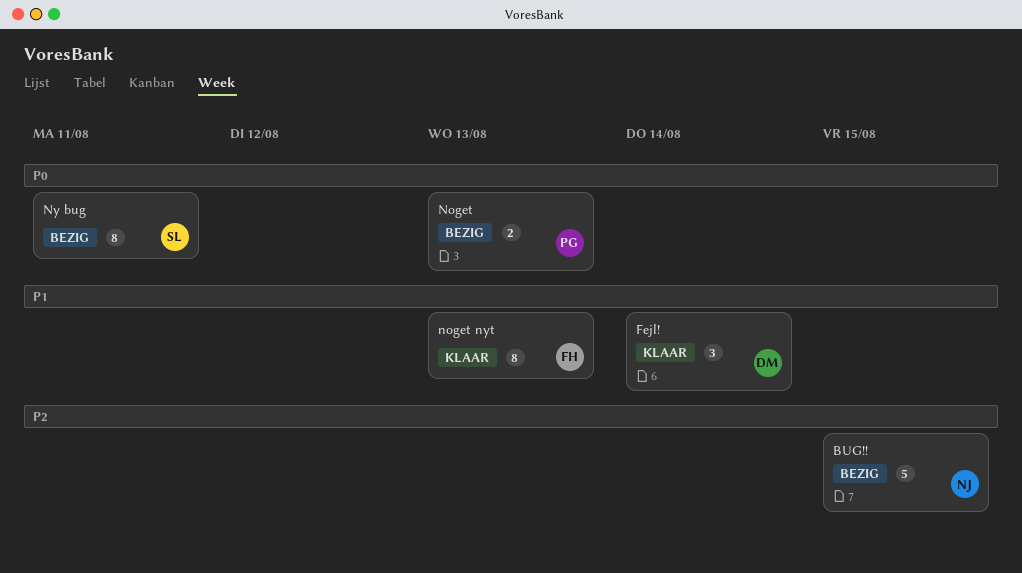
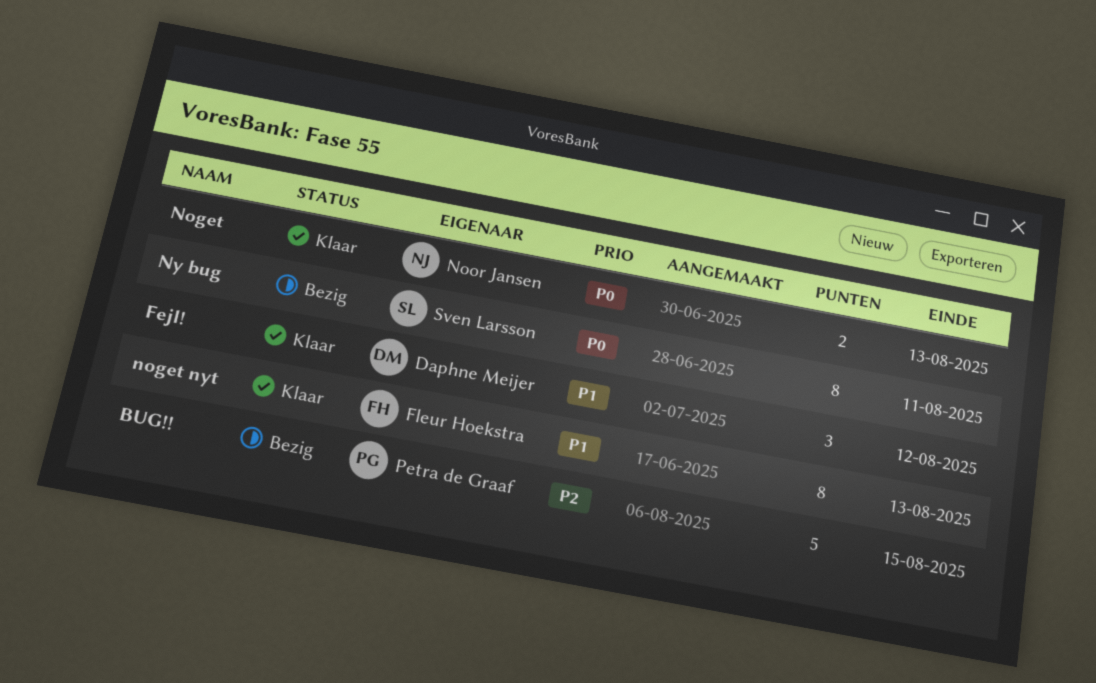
BUG!!, owner: Noor Jansen -> Petra de Graaf
Fejl!, due: Aug 14 -> Aug 12
Noget, status: Bezig -> Klaar
Noget, owner: Petra de Graaf -> Noor Jansen

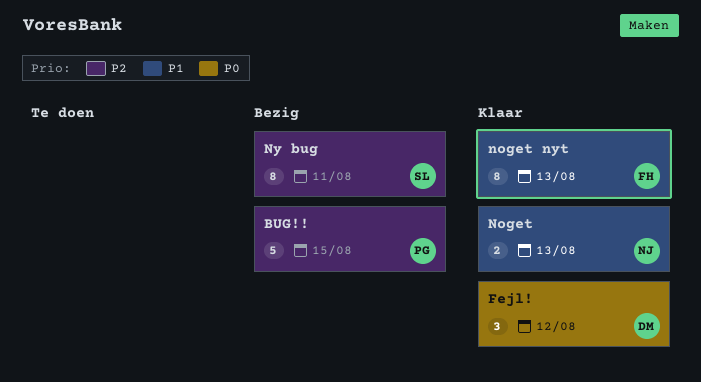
Fejl!, priority: P1 -> P0
Noget, priority: P0 -> P1
Ny bug, priority: P0 -> P2

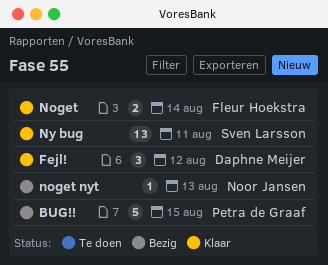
Noget, owner: Noor Jansen -> Fleur Hoekstra
Noget, due: Aug 13 -> Aug 14
noget nyt, status: Klaar -> Bezig
noget nyt, owner: Fleur Hoekstra -> Noor Jansen
noget nyt, estimate: 8 -> 1
Ny bug, status: Bezig -> Klaar
Ny bug, estimate: 8 -> 13

